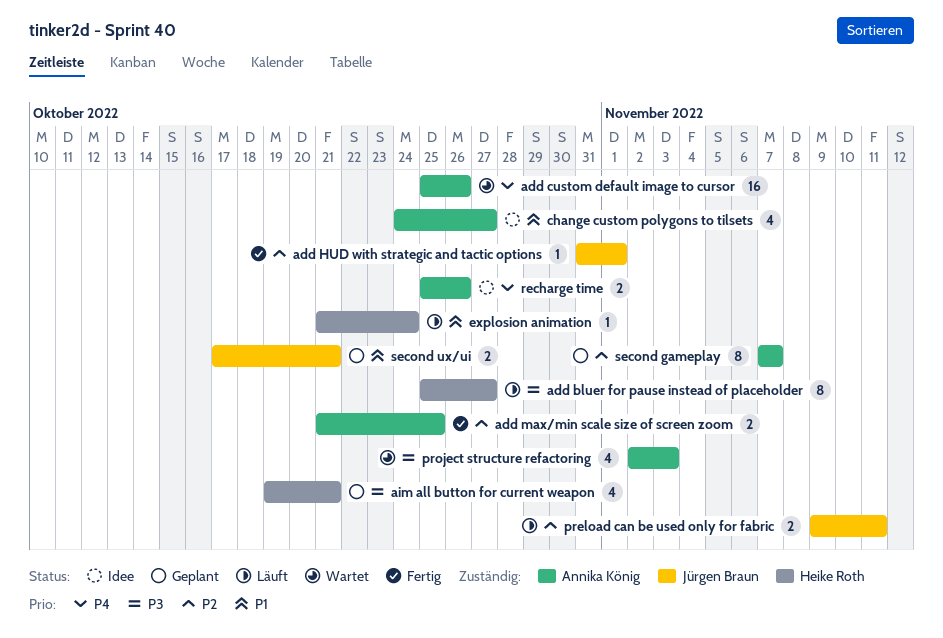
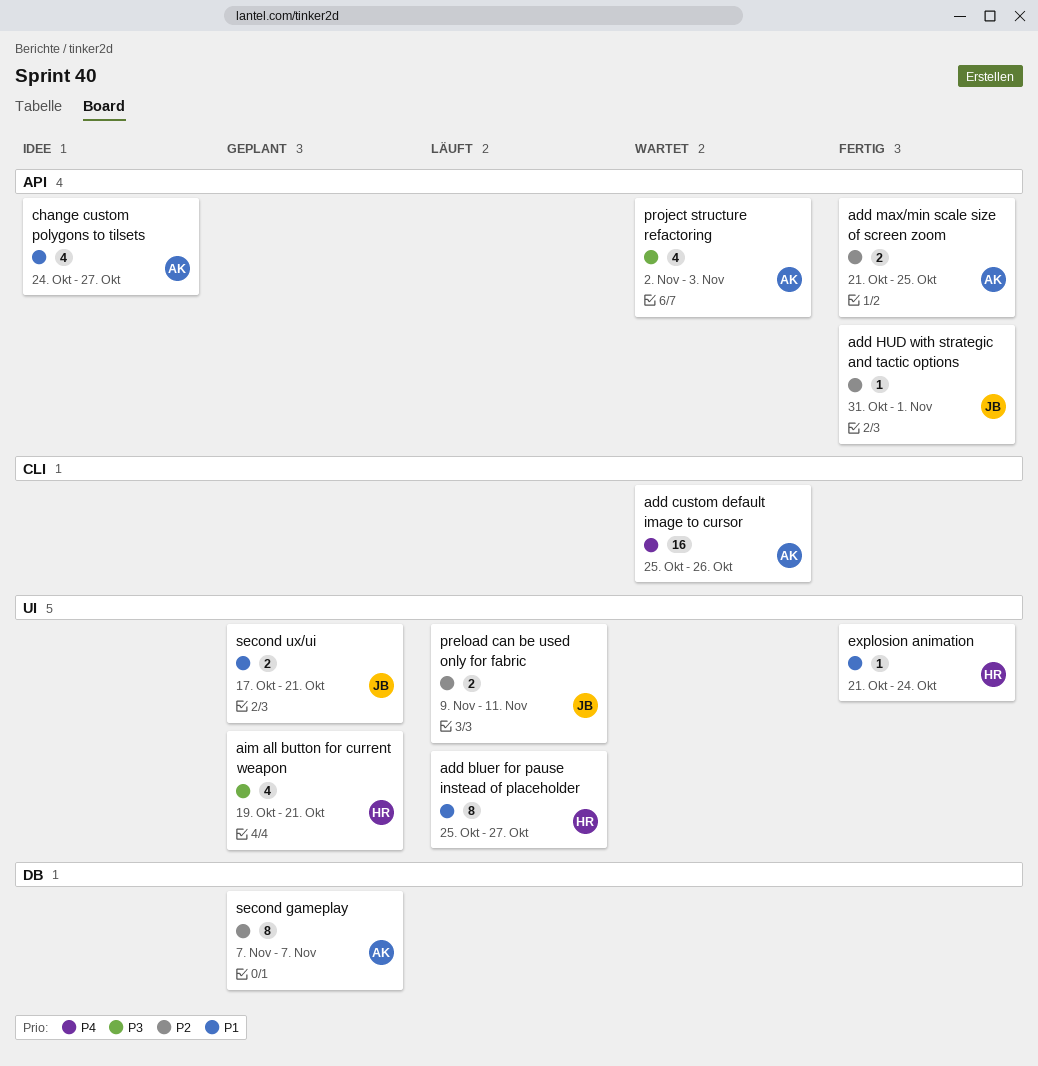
add bluer for pause instead of placeholder, priority: P3 -> P1
explosion animation, status: Läuft -> Fertig
recharge time: present -> none

